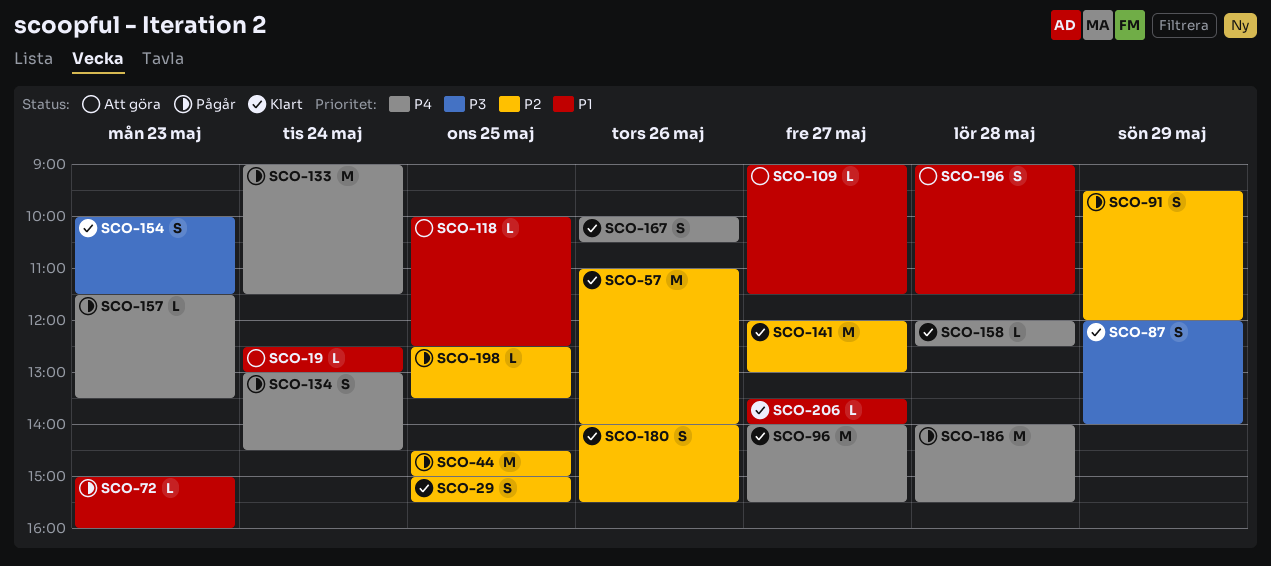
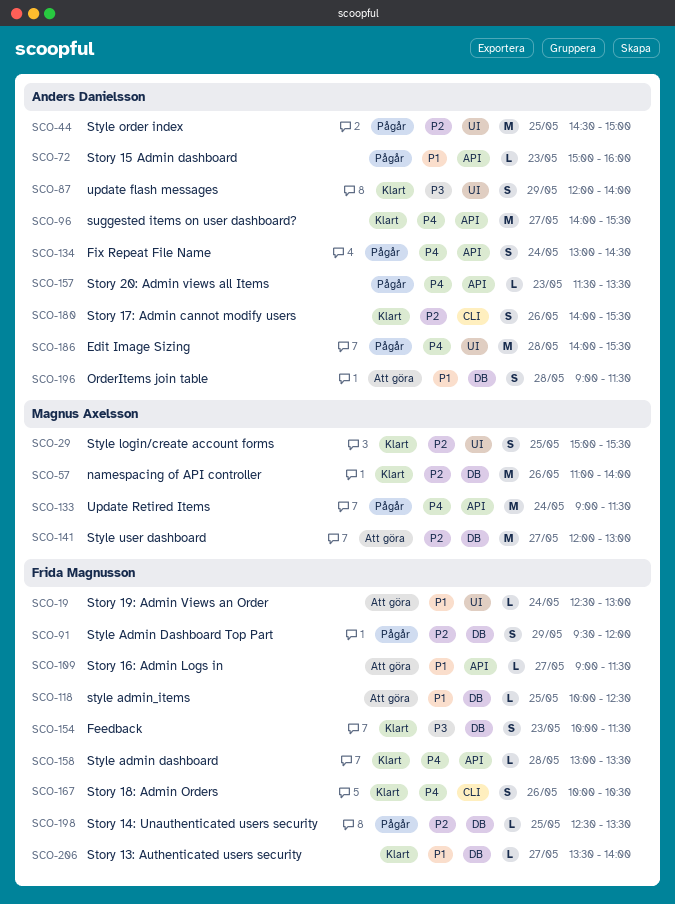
SCO-141, status: Klart -> Att göra
SCO-158, begins: 12:00 -> 13:00
SCO-158, ends: 12:30 -> 13:30

